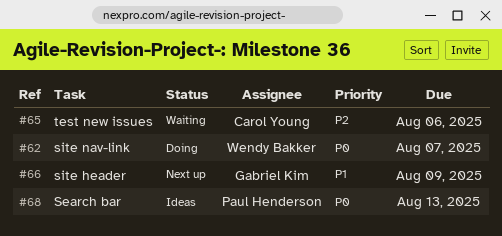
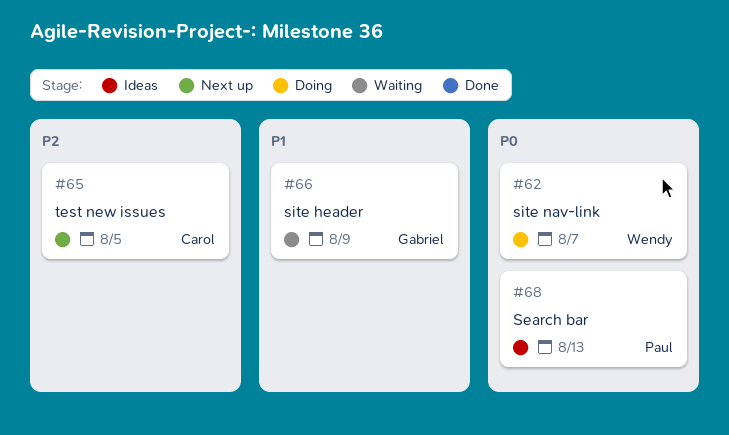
#65, status: Waiting -> Next up
#65, due: Aug 6 -> Aug 5
#66, status: Next up -> Waiting

